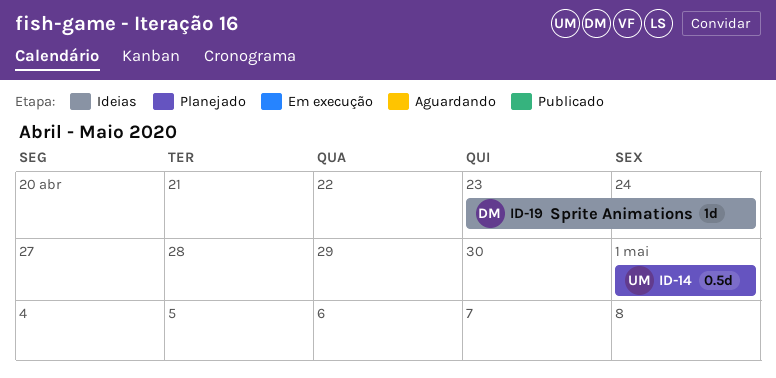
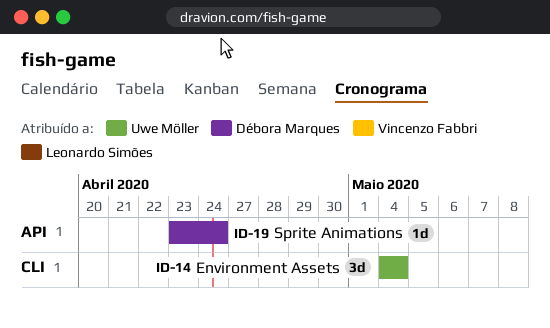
ID-14, estimate: 0.5d -> 3d
ID-14, start: May 1 -> May 4
ID-14, due: May 1 -> May 4

